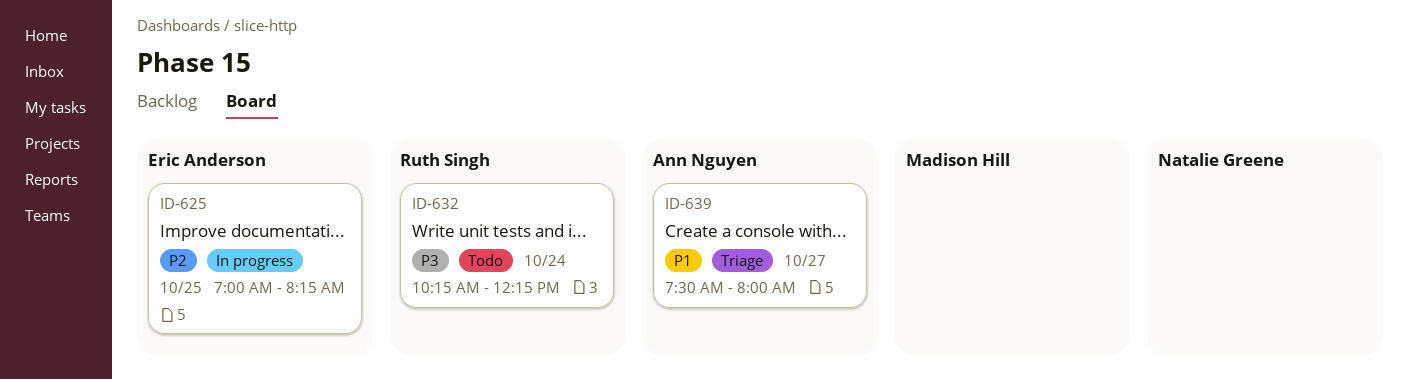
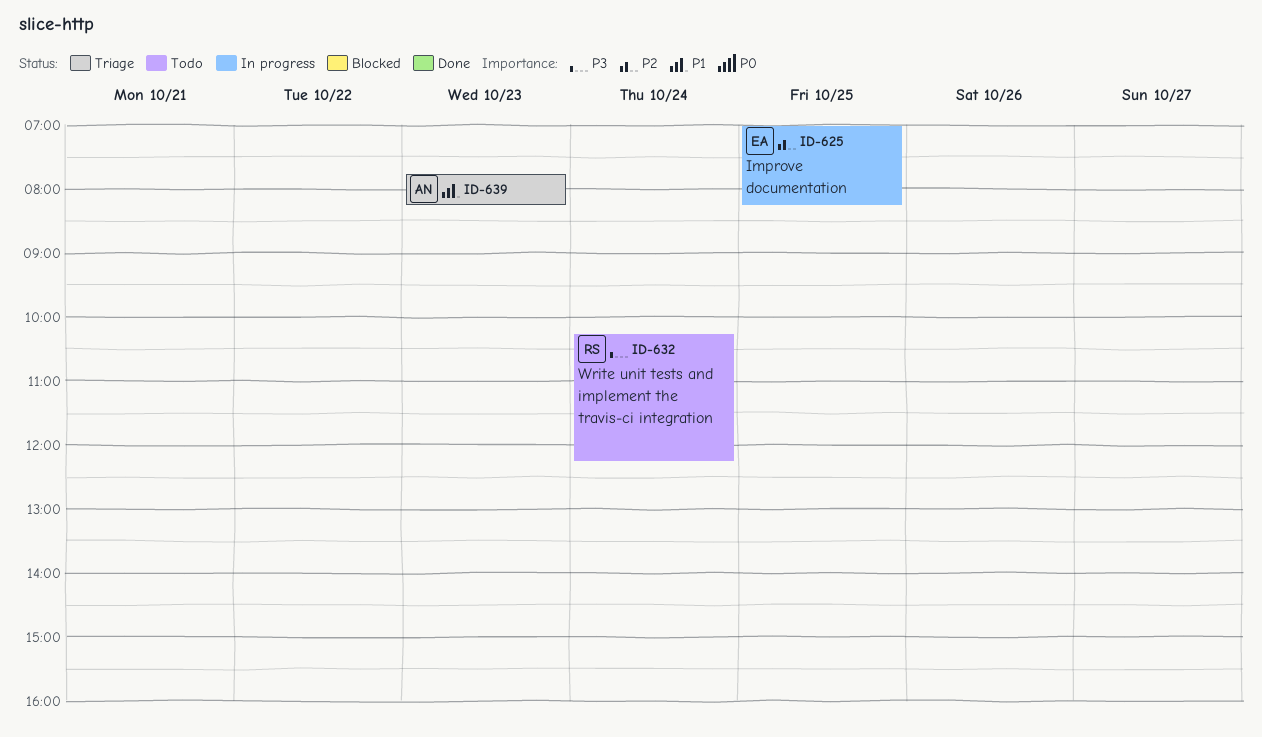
ID-639, day: Oct 27 -> Oct 23
ID-639, begins: 07:30 -> 07:45
ID-639, ends: 08:00 -> 08:15

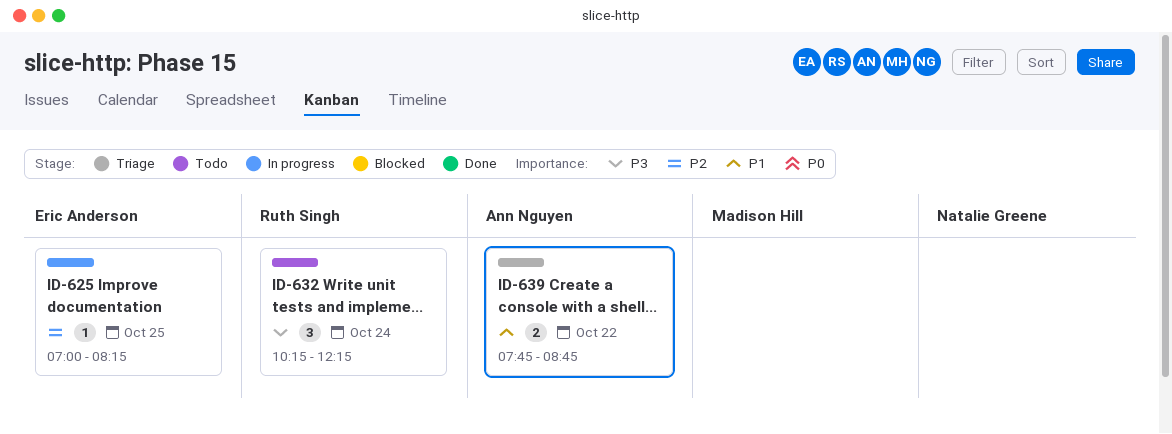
ID-639, day: Oct 23 -> Oct 22
ID-639, ends: 08:15 -> 08:45

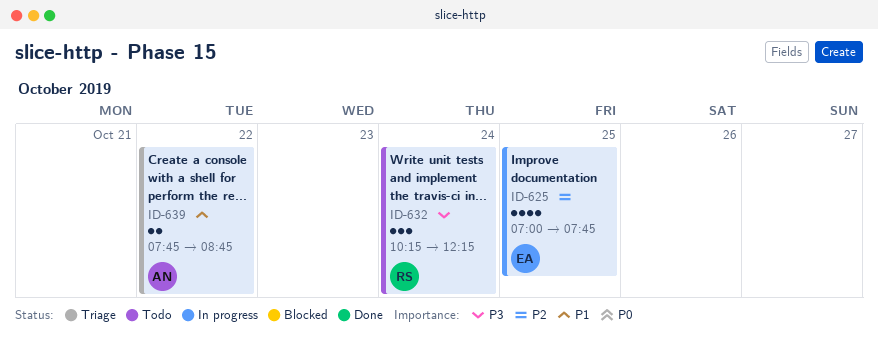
ID-625, estimate: 1 -> 4
ID-625, ends: 08:15 -> 07:45

